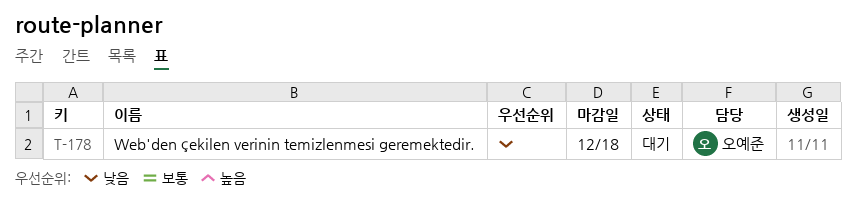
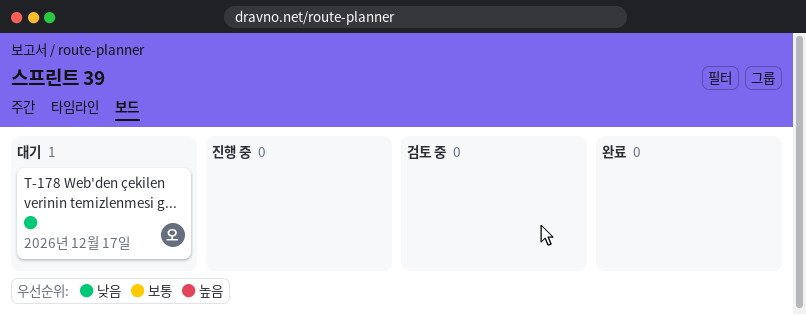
T-178, due: Dec 18 -> Dec 17

